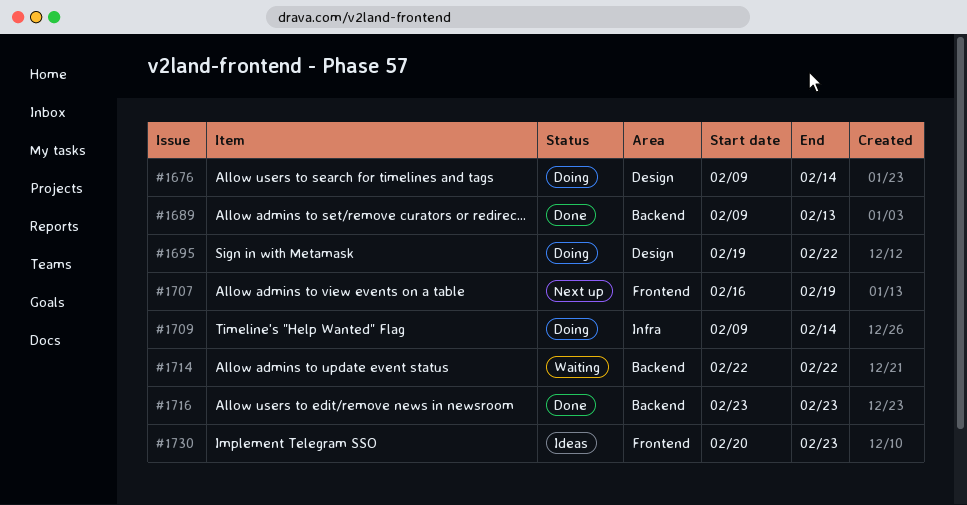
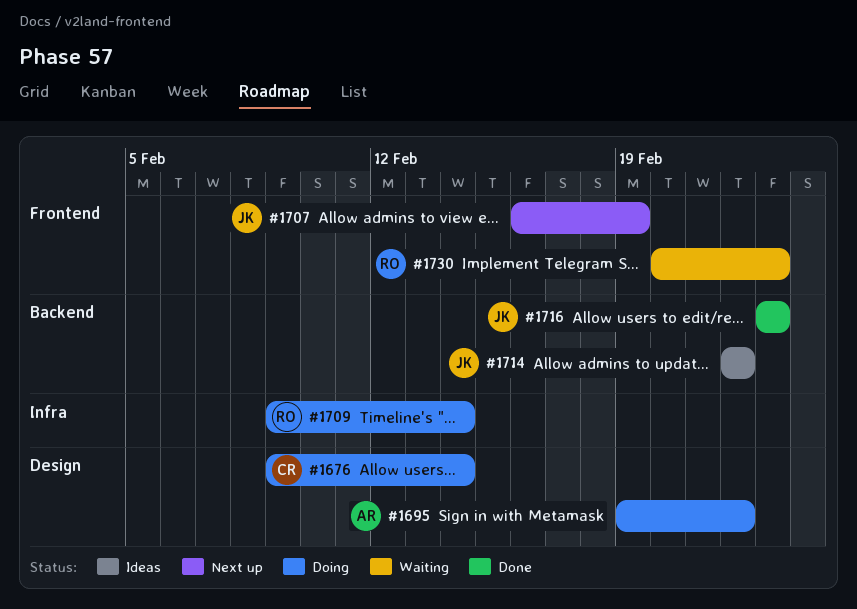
#1689: present -> none
#1714, status: Waiting -> Ideas
#1730, status: Ideas -> Waiting

